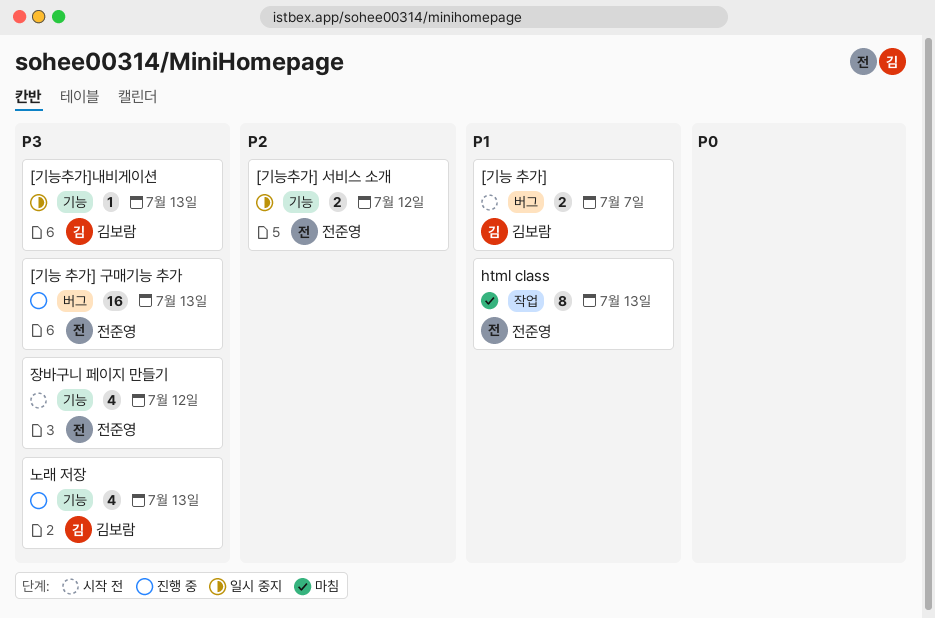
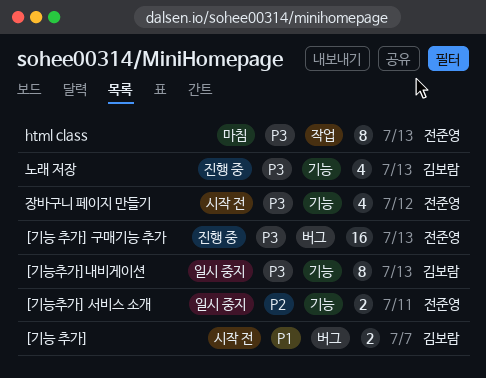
[기능추가] 서비스 소개, due: Jul 12 -> Jul 11
[기능추가]내비게이션, estimate: 1 -> 8
html class, priority: P1 -> P3

